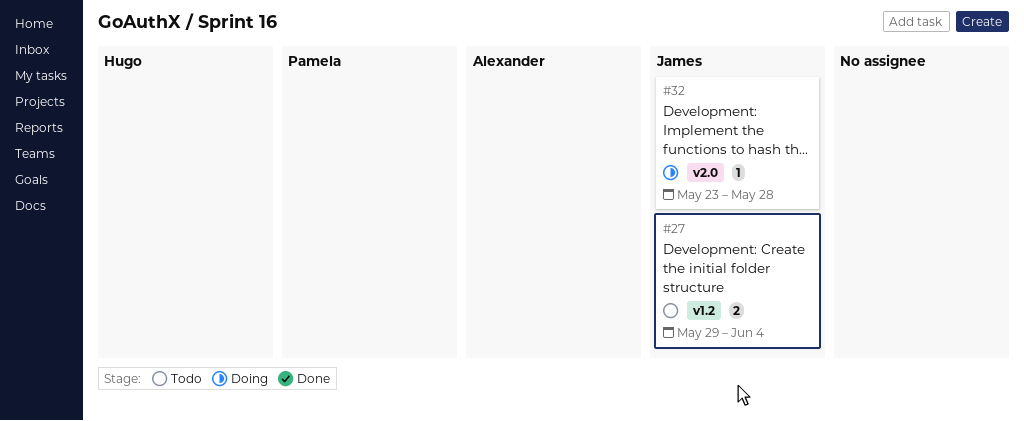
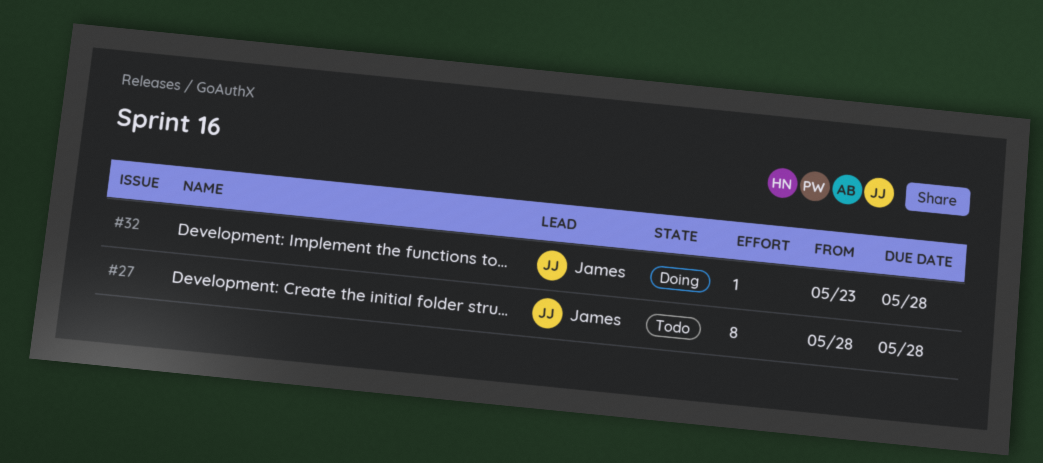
#27, estimate: 2 -> 8
#27, start: May 29 -> May 28
#27, due: Jun 4 -> May 28

